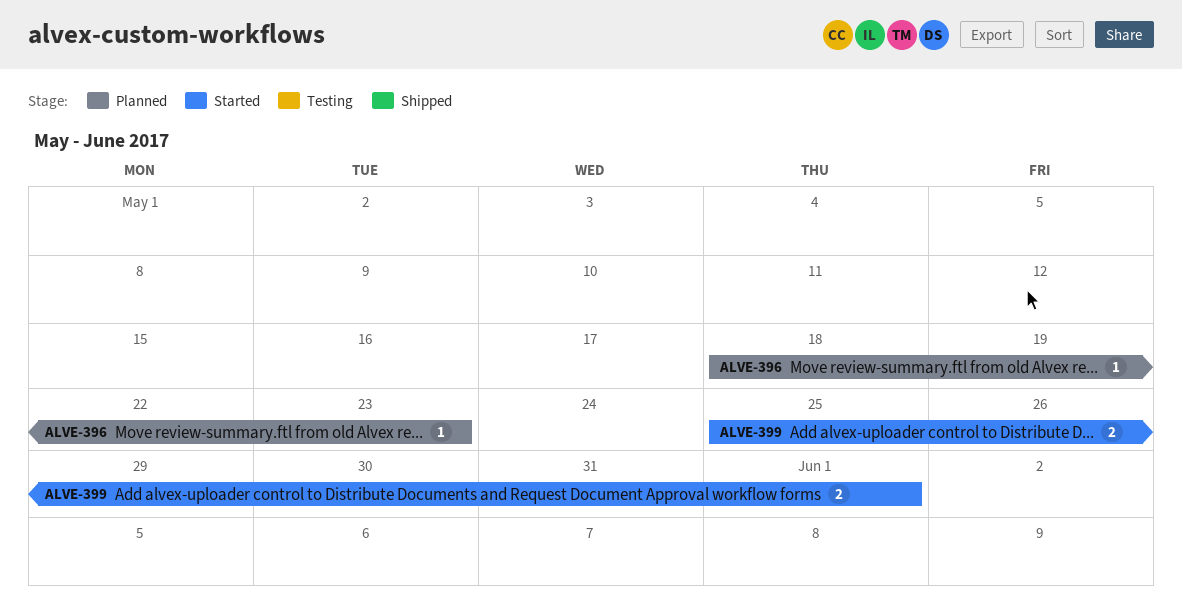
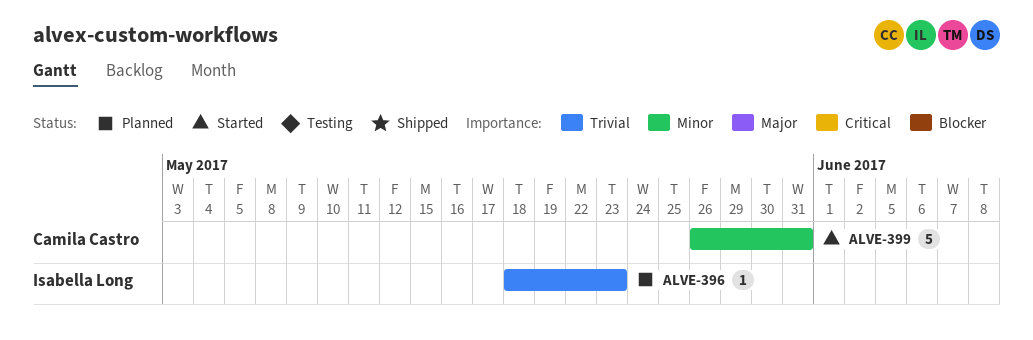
ALVE-399, estimate: 2 -> 5
ALVE-399, start: May 25 -> May 26
ALVE-399, due: Jun 1 -> May 31

